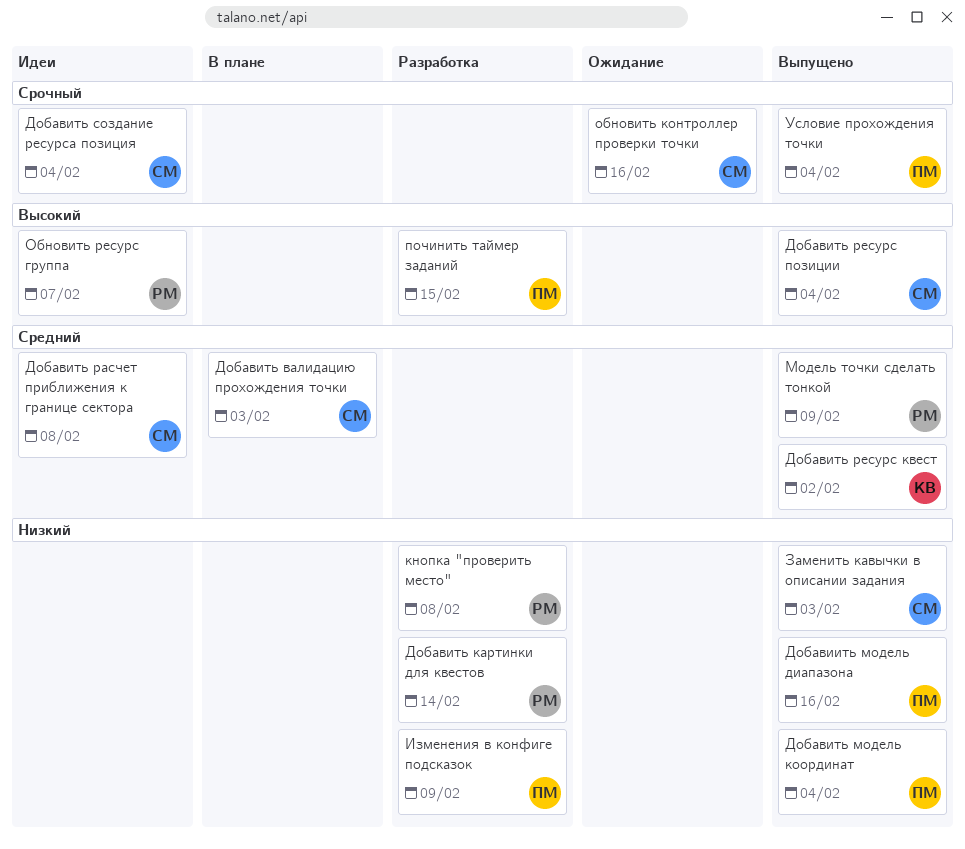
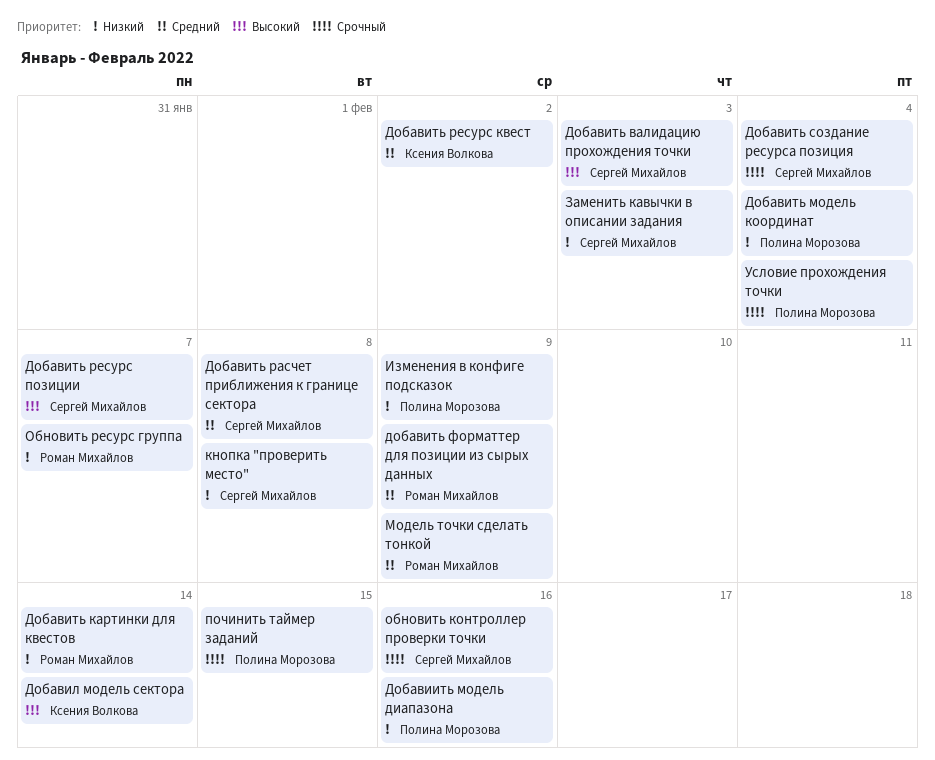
Добавил модель сектора: none -> present
Добавить валидацию прохождения точки, priority: Средний -> Высокий
Добавить ресурс позиции, due: Feb 4 -> Feb 7
добавить форматтер для позиции из сырых данных: none -> present
кнопка "проверить место", owner: Роман Михайлов -> Сергей Михайлов
Обновить ресурс группа, priority: Высокий -> Низкий
починить таймер заданий, priority: Высокий -> Срочный

